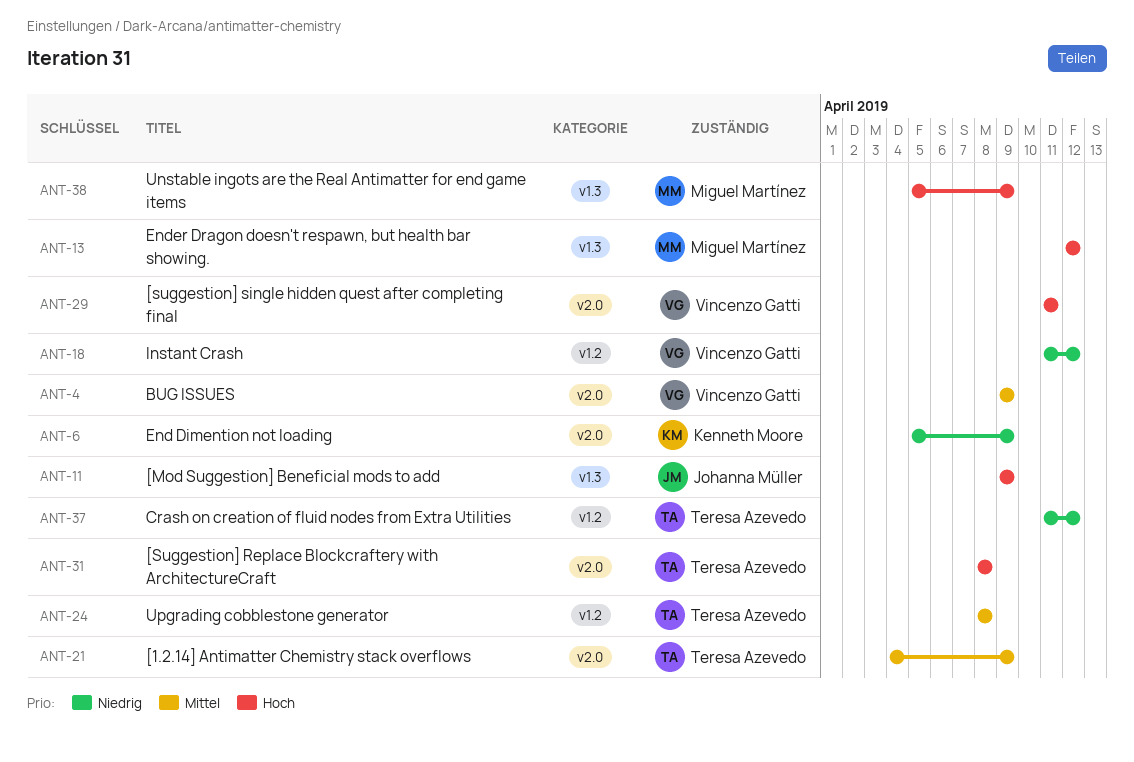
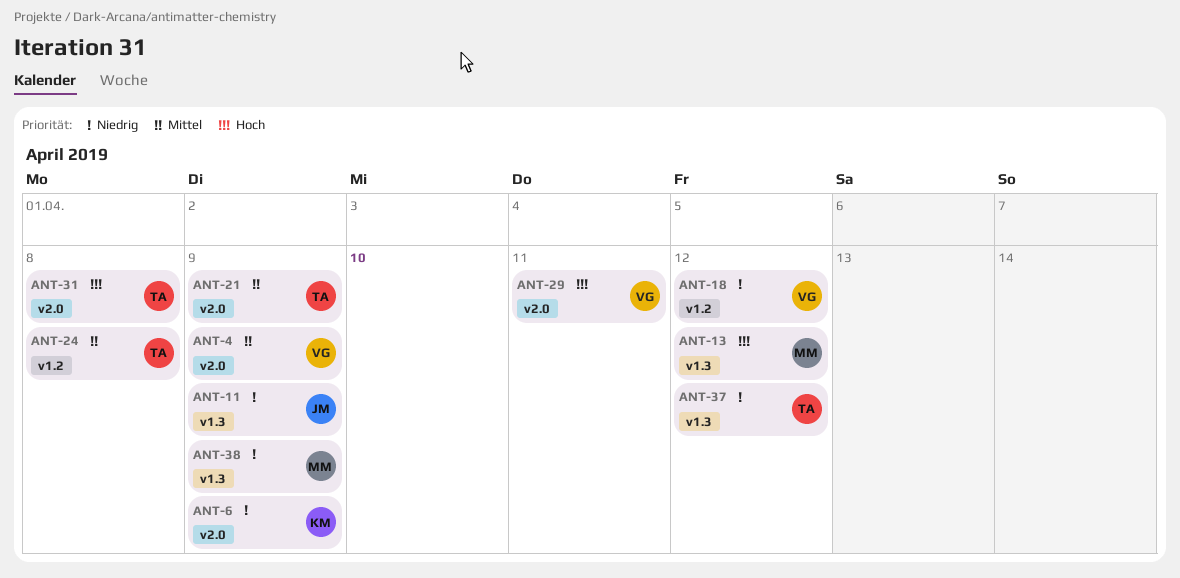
ANT-11, priority: Hoch -> Niedrig
ANT-37, label: v1.2 -> v1.3
ANT-38, priority: Hoch -> Niedrig

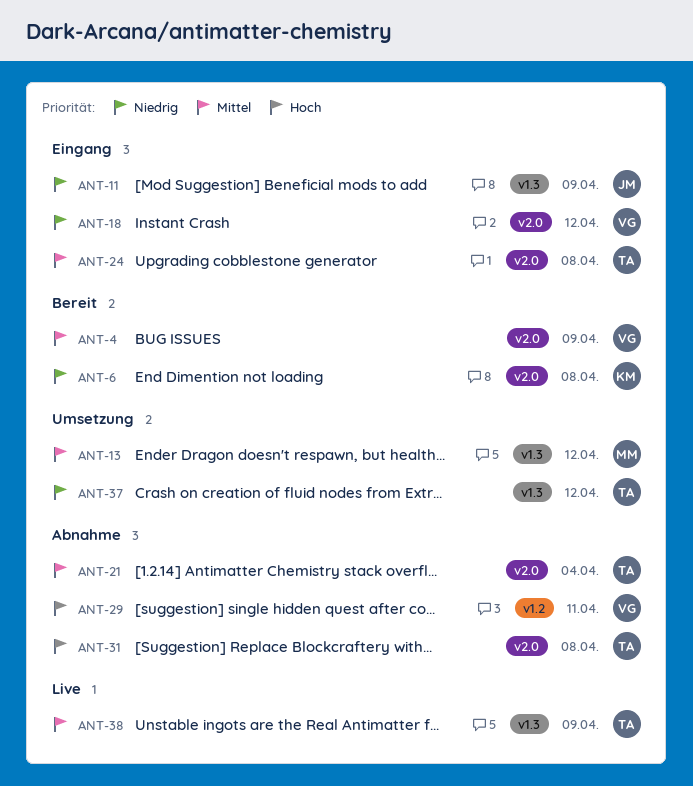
ANT-6, due: Apr 9 -> Apr 8
ANT-13, priority: Hoch -> Mittel
ANT-18, label: v1.2 -> v2.0
ANT-21, due: Apr 9 -> Apr 4
ANT-24, label: v1.2 -> v2.0
ANT-29, label: v2.0 -> v1.2
ANT-38, owner: MM -> TA
ANT-38, priority: Niedrig -> Mittel

